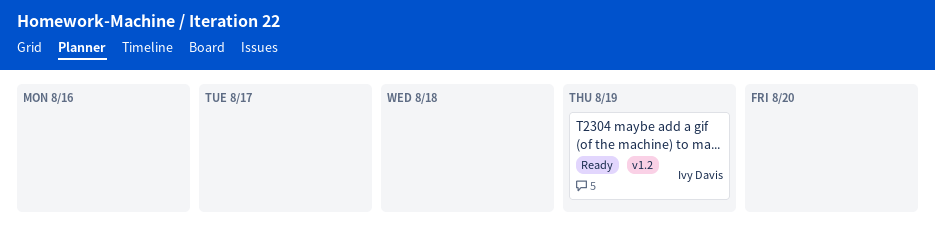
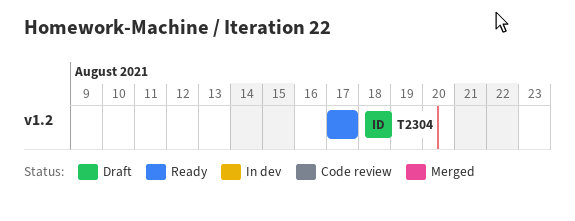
T2304, due: Aug 19 -> Aug 17

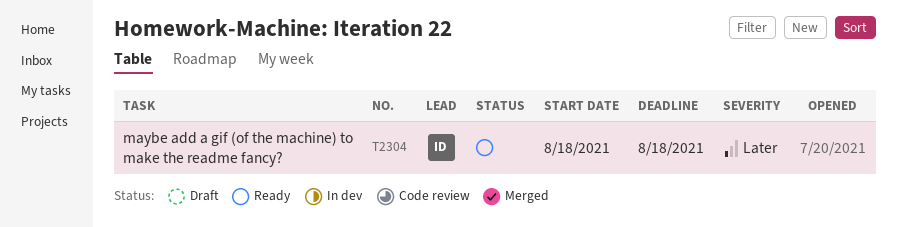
T2304, start: Aug 17 -> Aug 18
T2304, due: Aug 17 -> Aug 18

